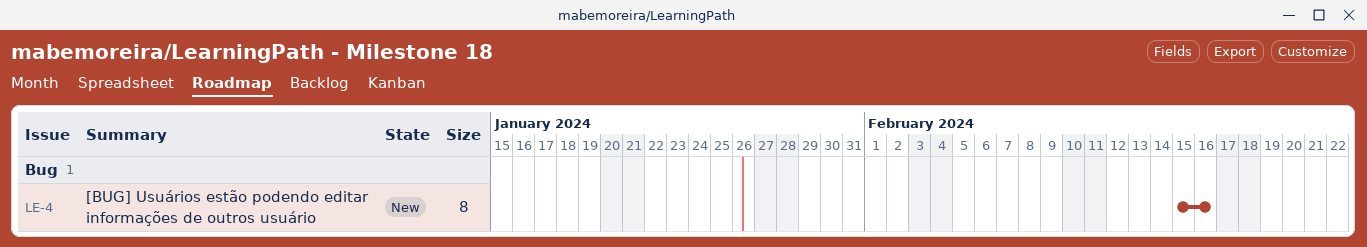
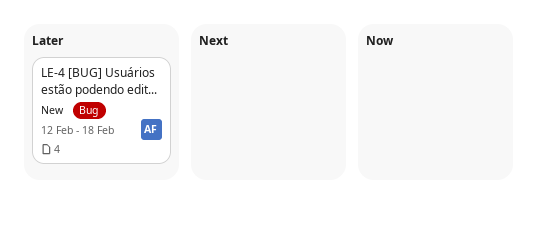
LE-4, start: Feb 15 -> Feb 12
LE-4, due: Feb 16 -> Feb 18

